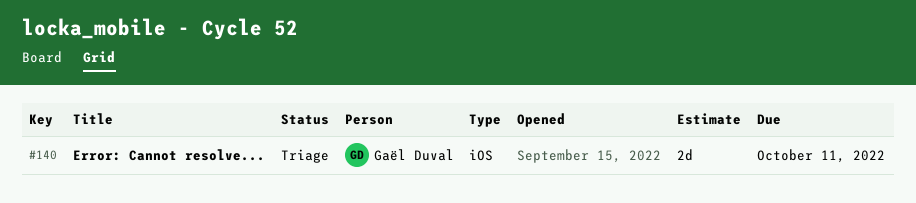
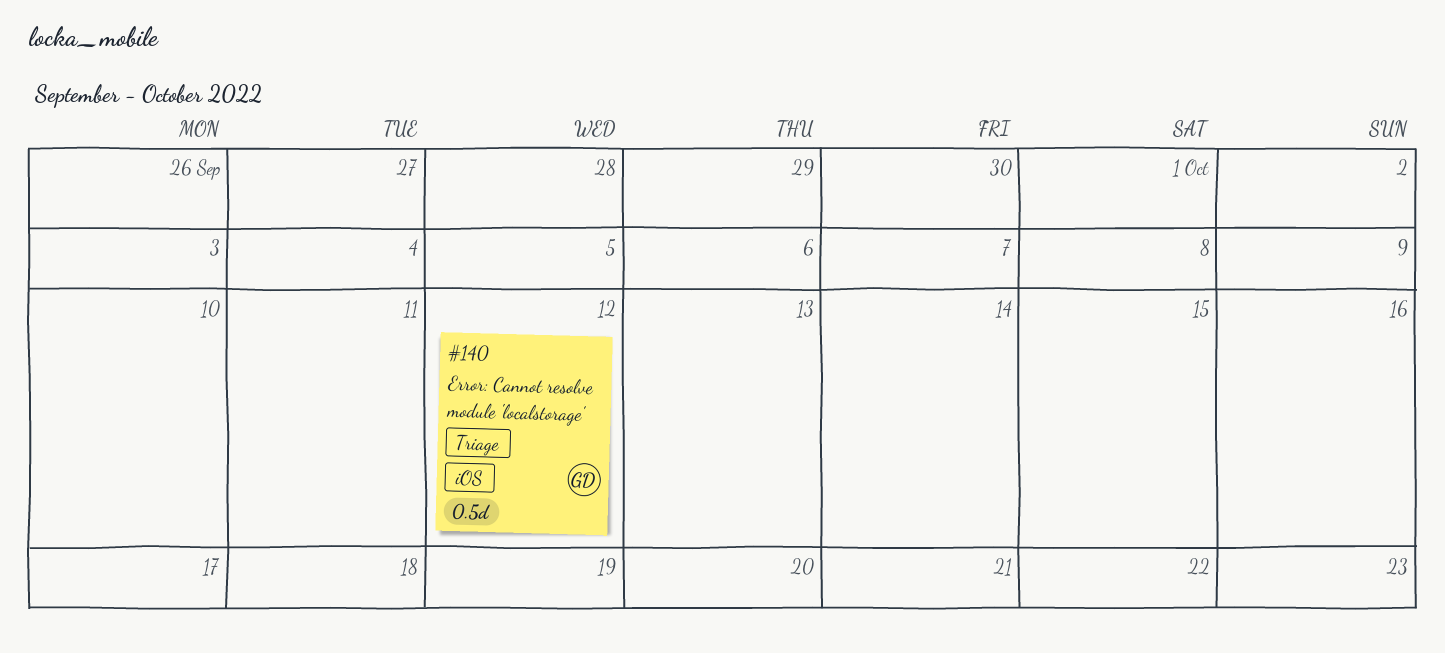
#140, estimate: 2d -> 0.5d
#140, due: Oct 11 -> Oct 12

